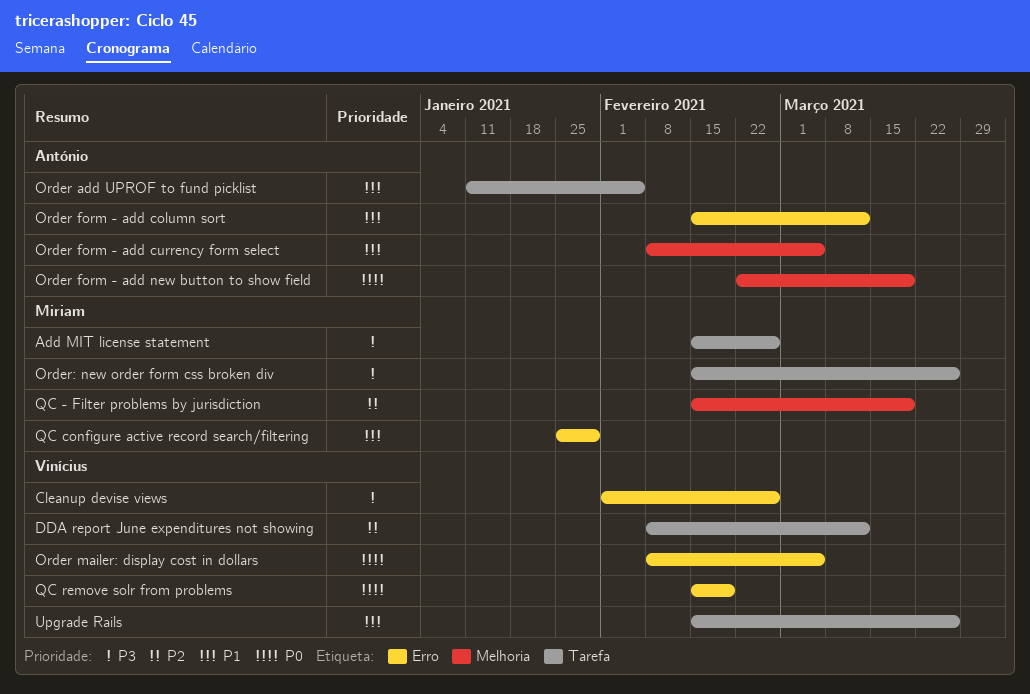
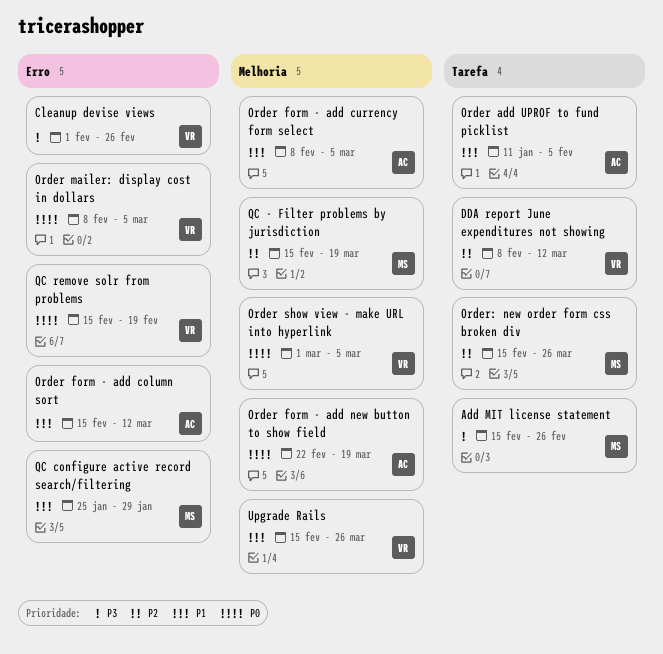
Order show view - make URL into hyperlink: none -> present
Order: new order form css broken div, priority: P3 -> P2
Upgrade Rails, label: Tarefa -> Melhoria

